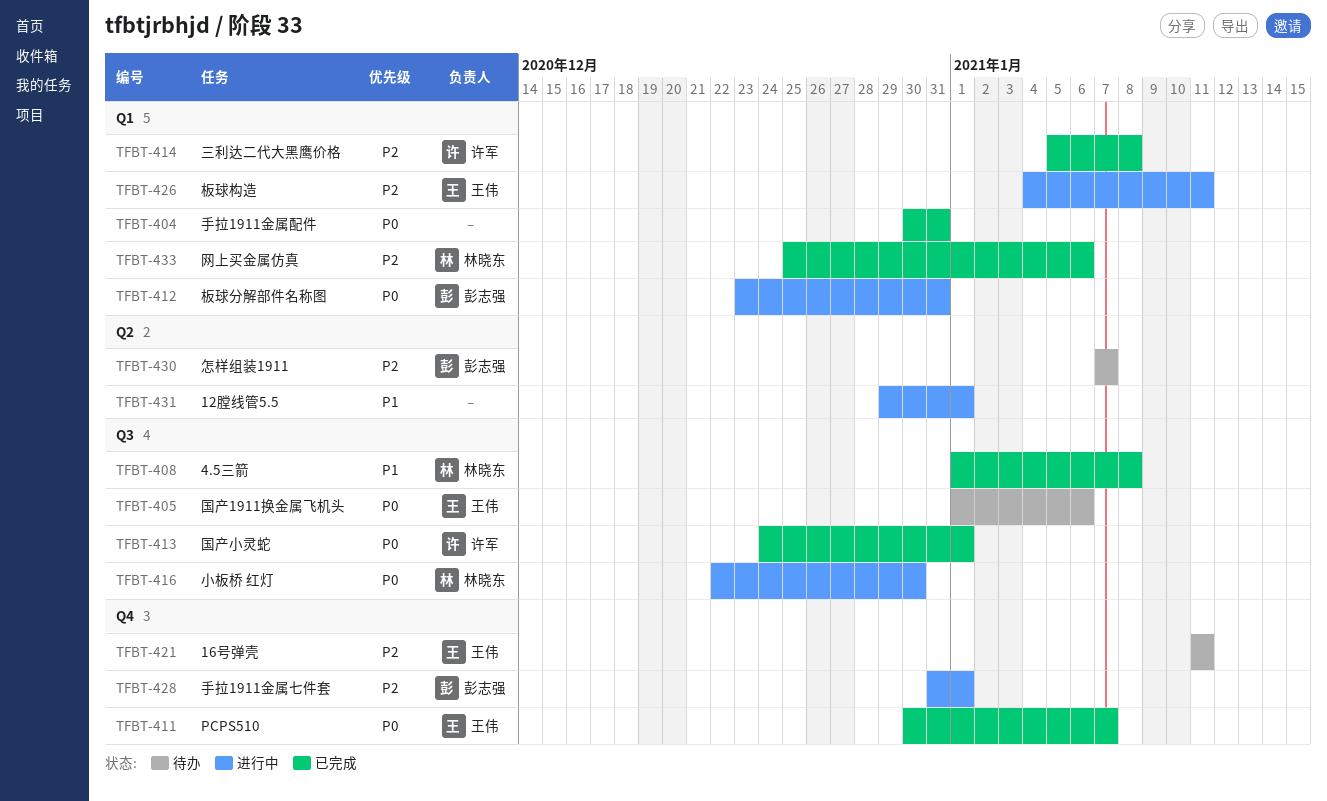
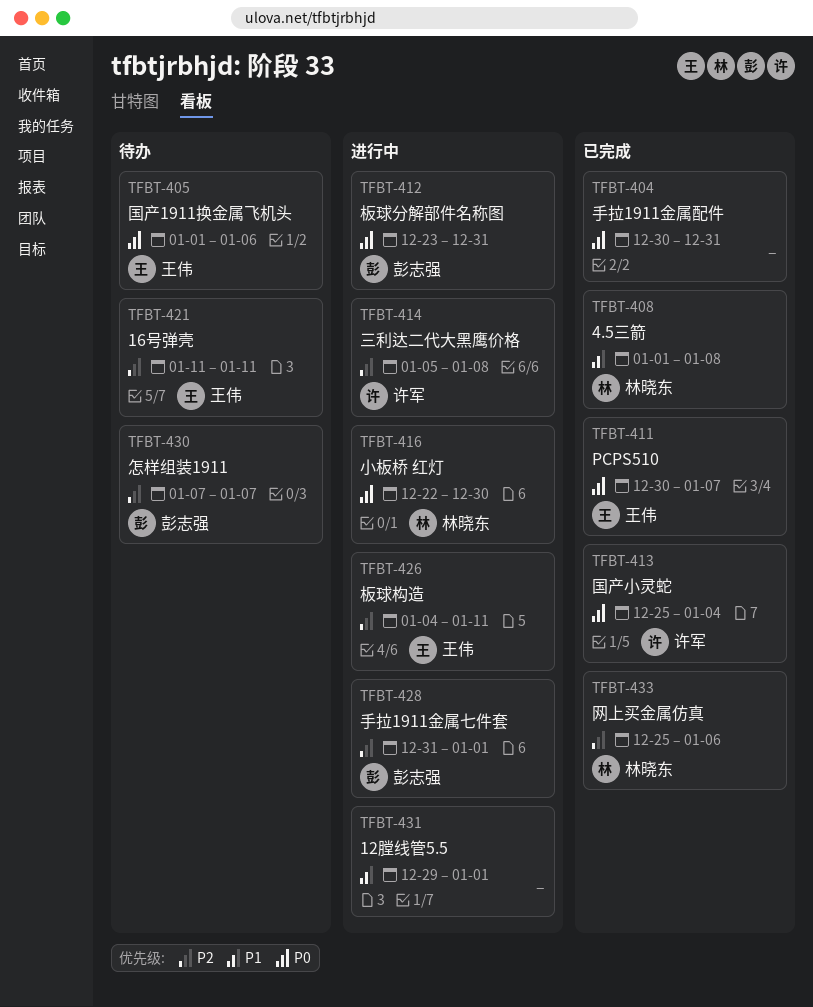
TFBT-413, start: Dec 24 -> Dec 25
TFBT-413, due: Jan 1 -> Jan 4
TFBT-414, status: 已完成 -> 进行中

